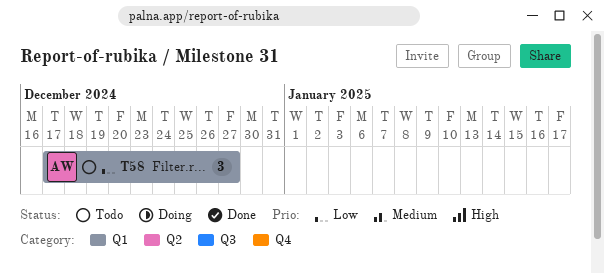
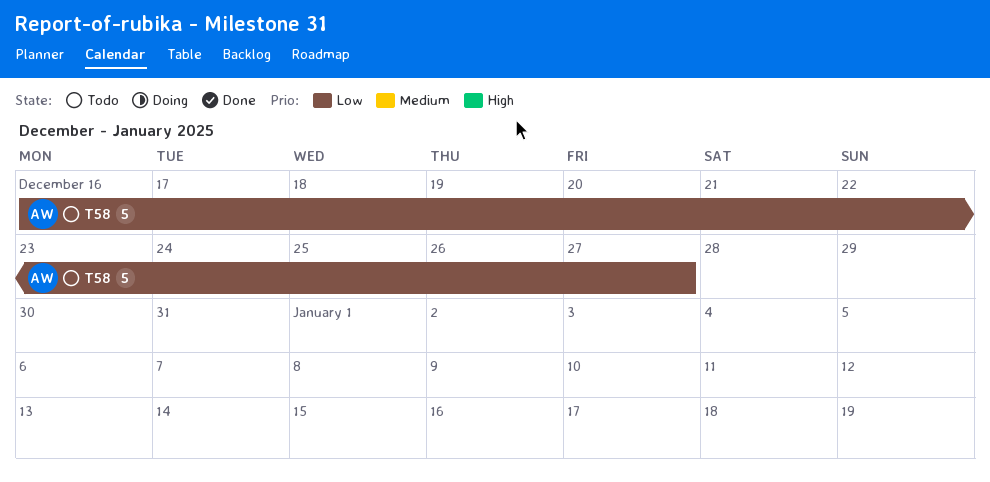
T58, estimate: 3 -> 5
T58, start: Dec 17 -> Dec 16

